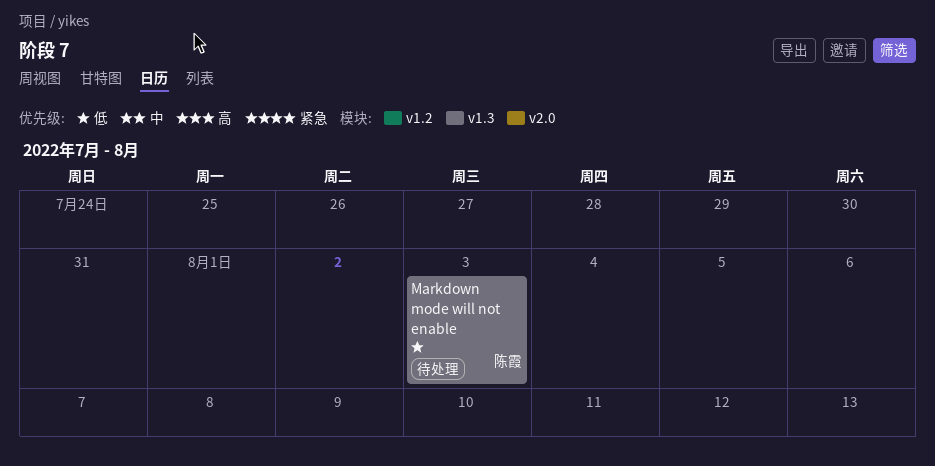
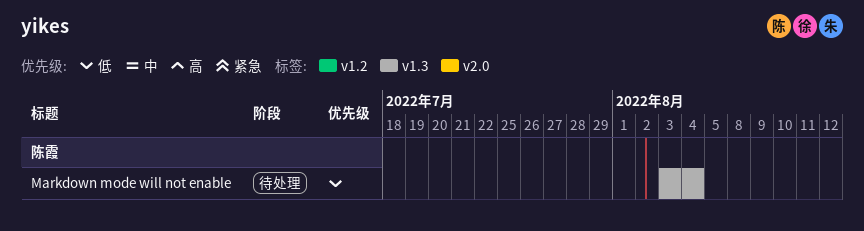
Markdown mode will not enable, due: Aug 3 -> Aug 4

